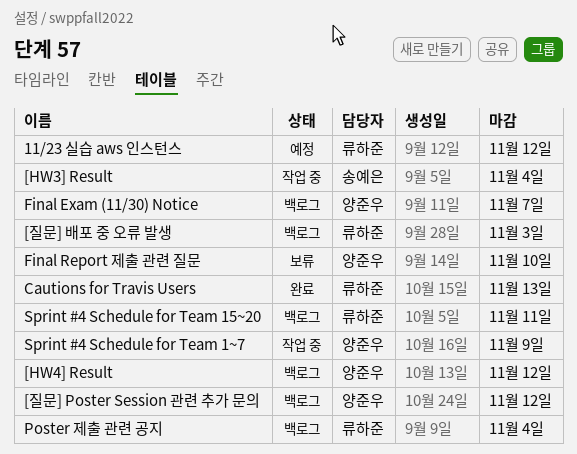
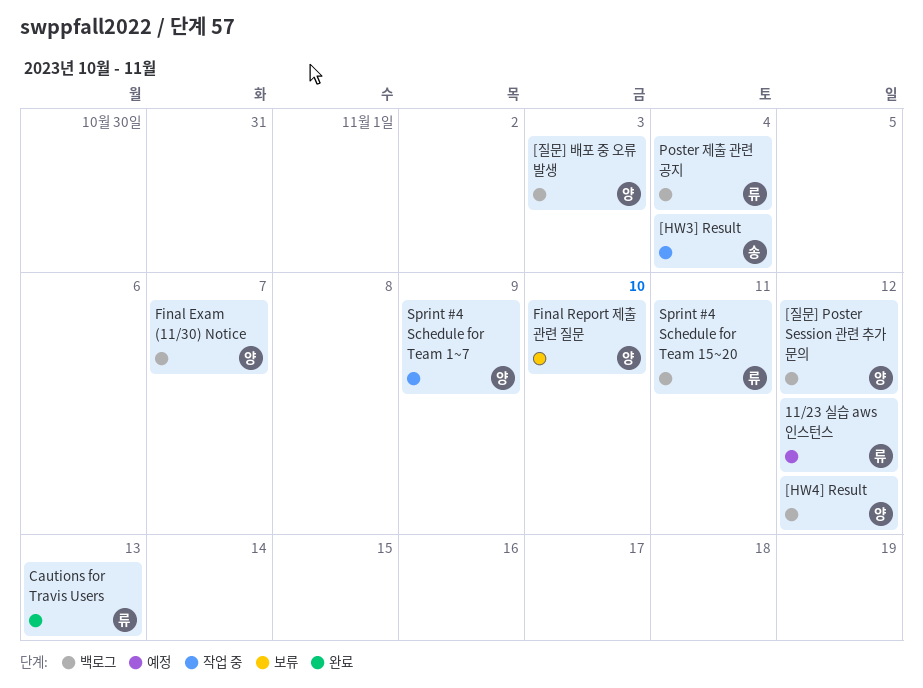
[질문] 배포 중 오류 발생, owner: 류하준 -> 양준우

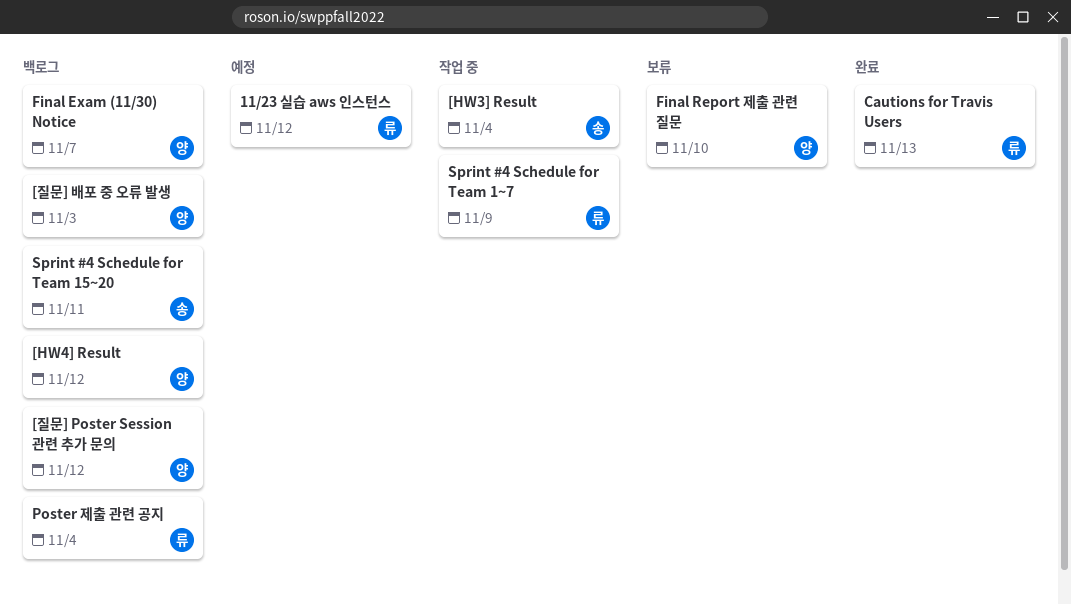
Sprint #4 Schedule for Team 15~20, owner: 류 -> 송
Sprint #4 Schedule for Team 1~7, owner: 양 -> 류

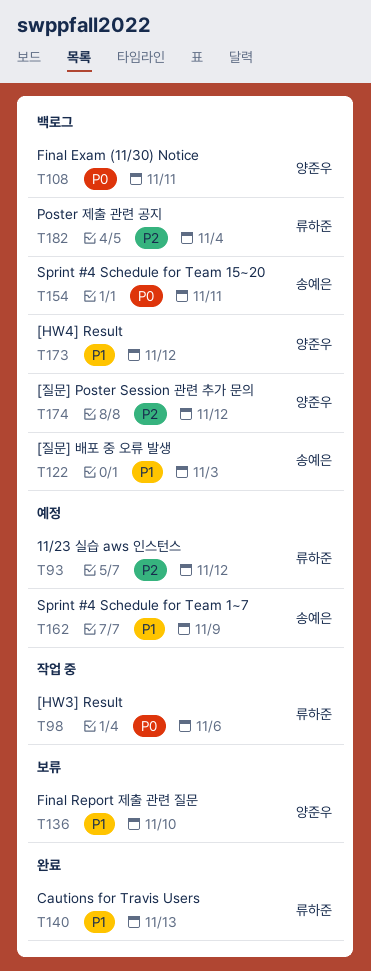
[HW3] Result, owner: 송예은 -> 류하준
[HW3] Result, due: Nov 4 -> Nov 6
[질문] 배포 중 오류 발생, owner: 양준우 -> 송예은
Final Exam (11/30) Notice, due: Nov 7 -> Nov 11
Sprint #4 Schedule for Team 1~7, status: 작업 중 -> 예정
Sprint #4 Schedule for Team 1~7, owner: 류하준 -> 송예은

